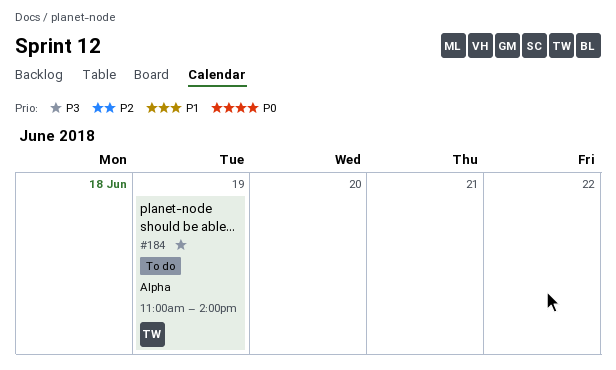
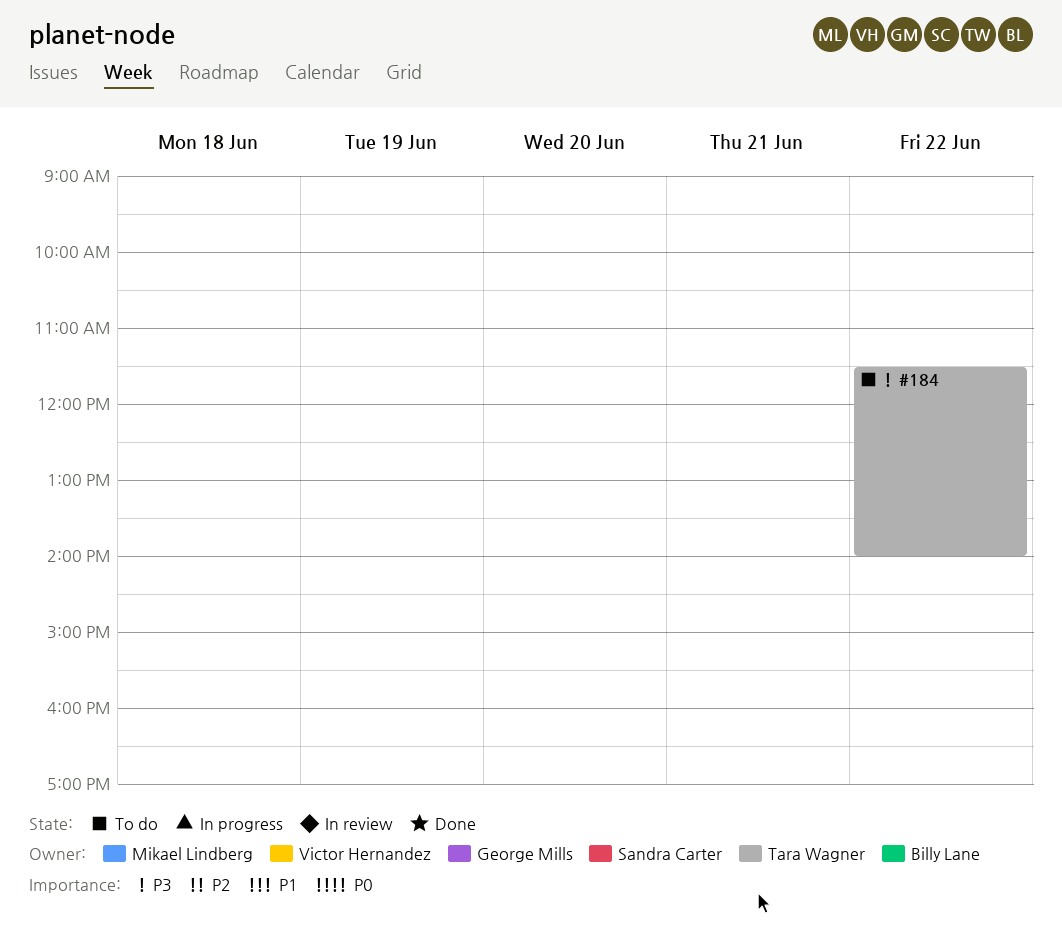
#184, day: Jun 19 -> Jun 22
#184, begins: 11:00 -> 11:30

